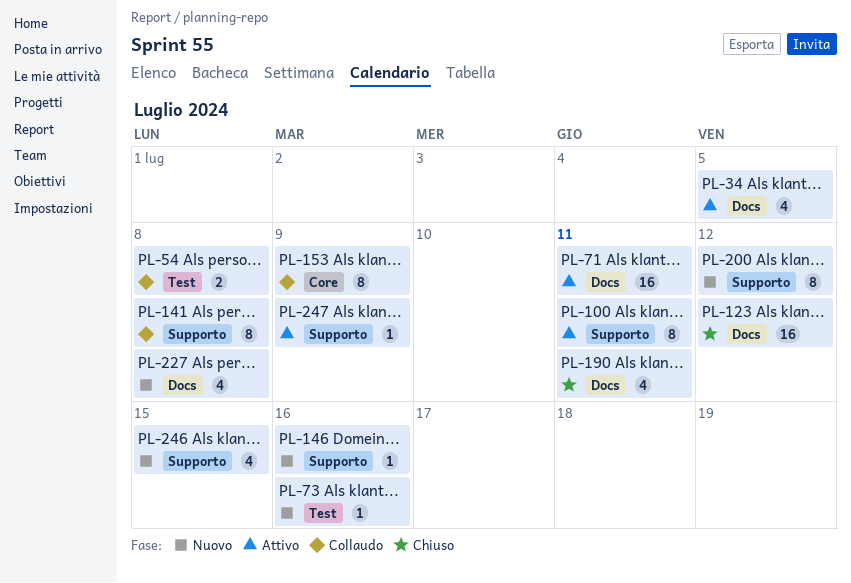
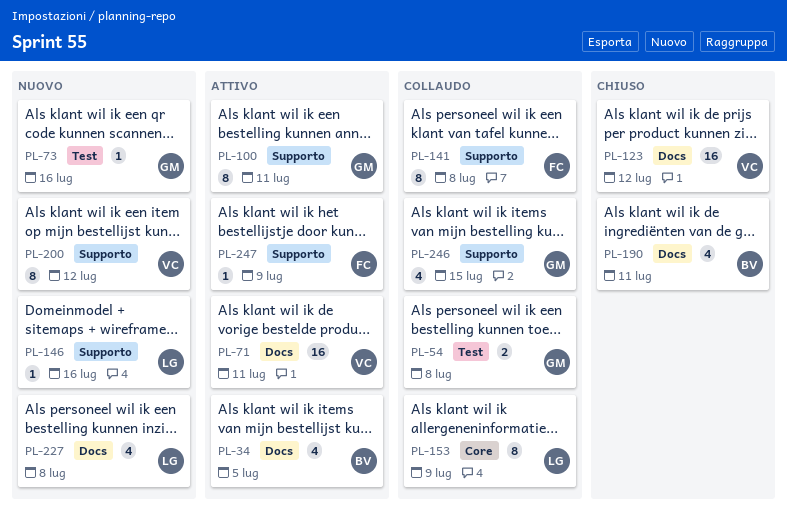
PL-246, status: Nuovo -> Collaudo

